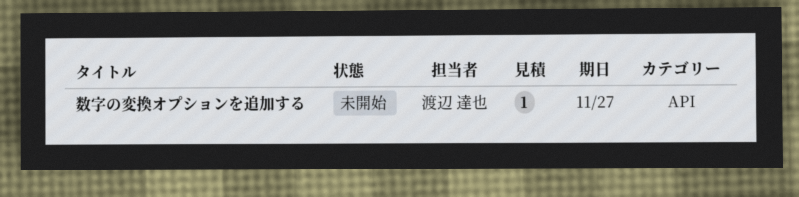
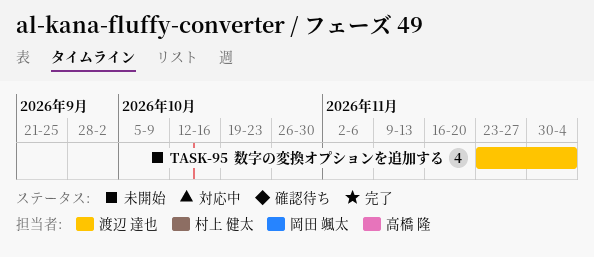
数字の変換オプションを追加する, estimate: 1 -> 4
数字の変換オプションを追加する, due: Nov 27 -> Dec 4

